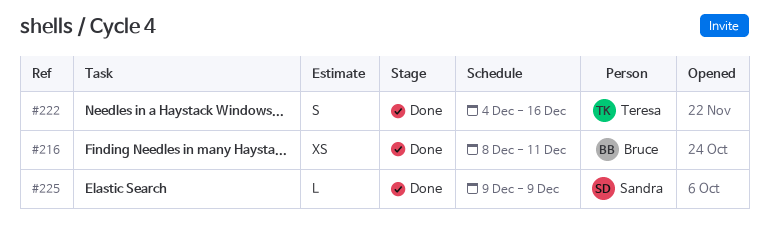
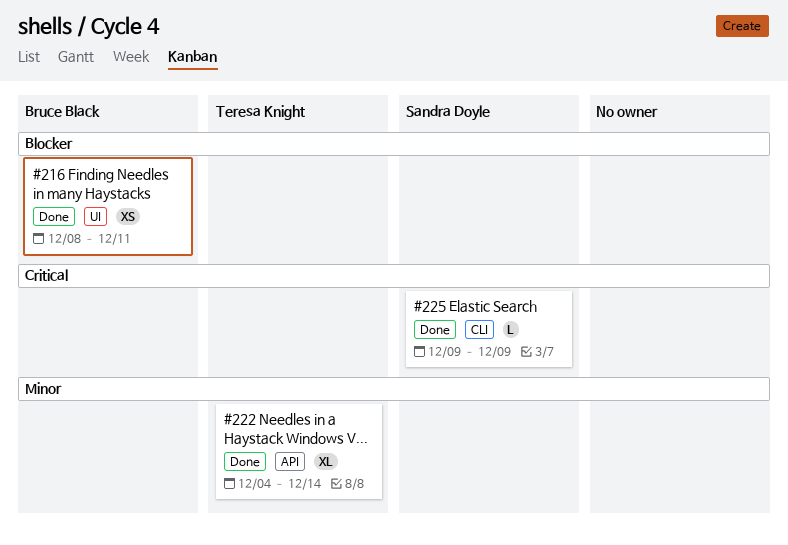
#222, estimate: S -> XL
#222, due: Dec 16 -> Dec 14

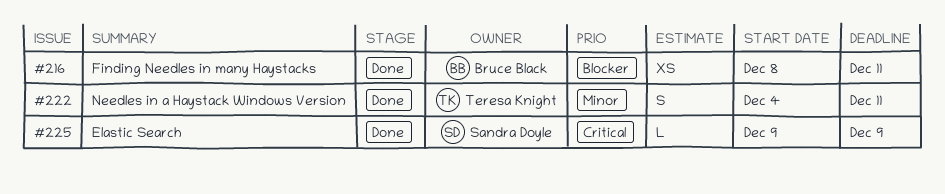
#222, estimate: XL -> S
#222, due: Dec 14 -> Dec 11

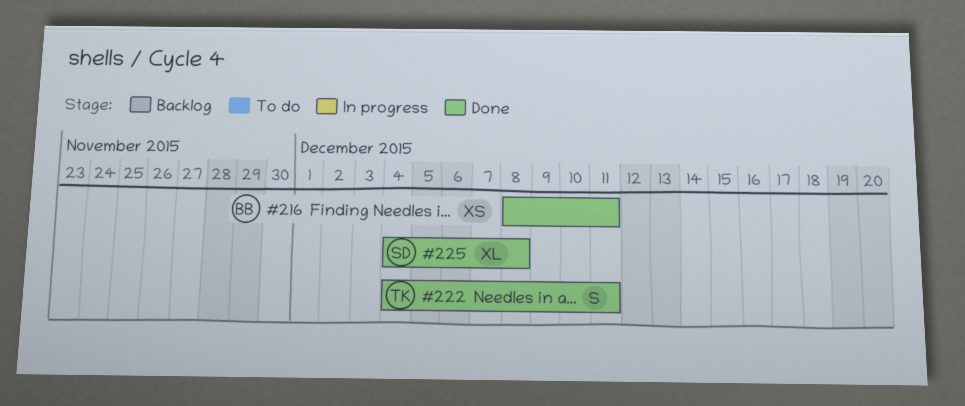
#225, estimate: L -> XL
#225, start: Dec 9 -> Dec 4
#225, due: Dec 9 -> Dec 8

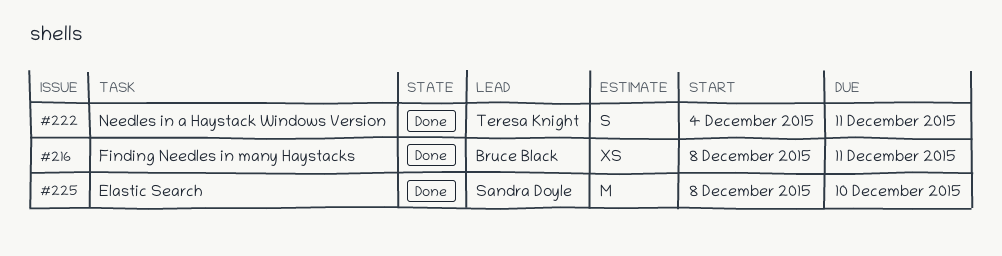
#225, estimate: XL -> M
#225, start: Dec 4 -> Dec 8
#225, due: Dec 8 -> Dec 10

